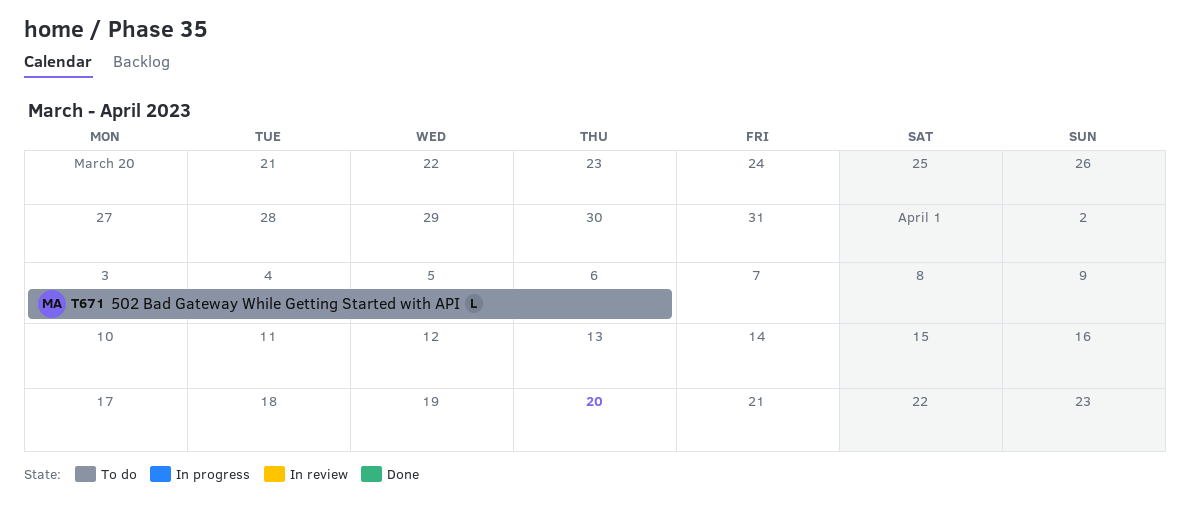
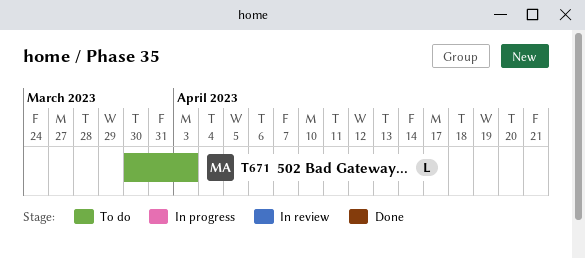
T671, start: Apr 3 -> Mar 30
T671, due: Apr 6 -> Apr 3

